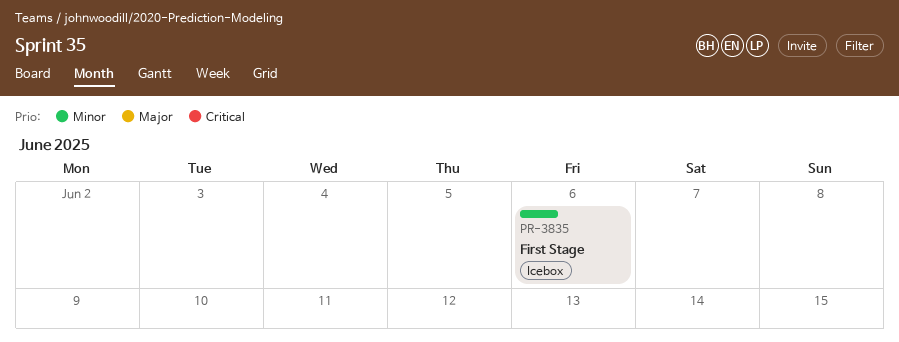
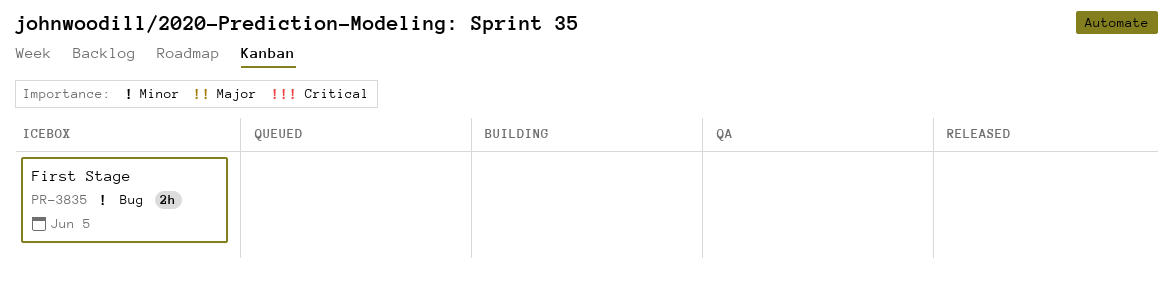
PR-3835, due: Jun 6 -> Jun 5

